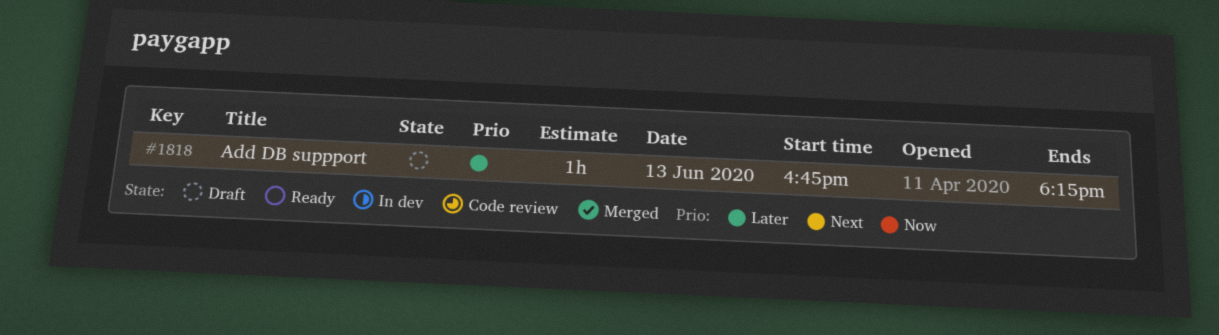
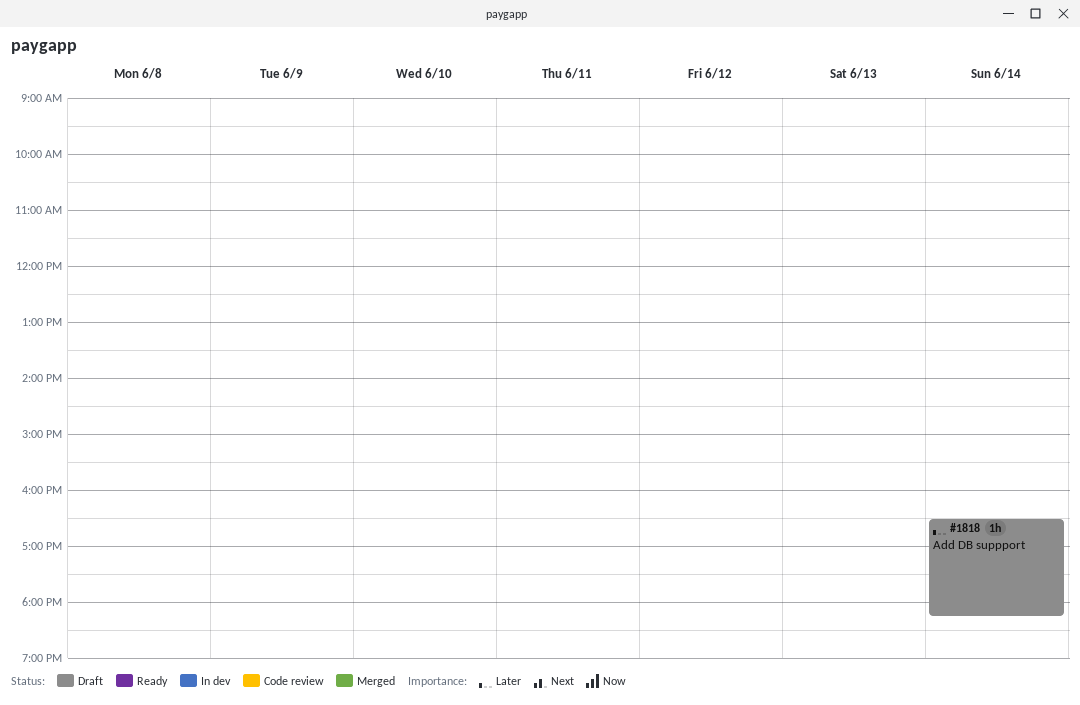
#1818, day: Jun 13 -> Jun 14
#1818, begins: 16:45 -> 16:30

